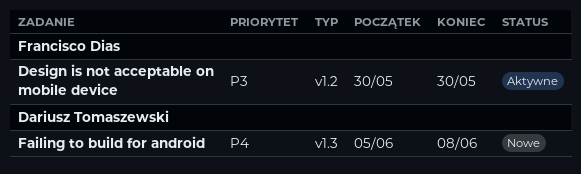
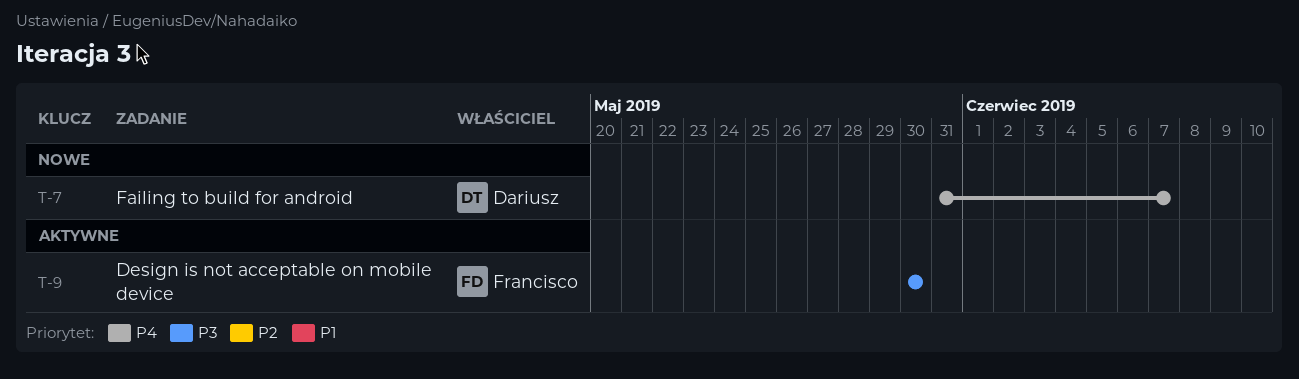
Failing to build for android, start: Jun 5 -> May 31
Failing to build for android, due: Jun 8 -> Jun 7

